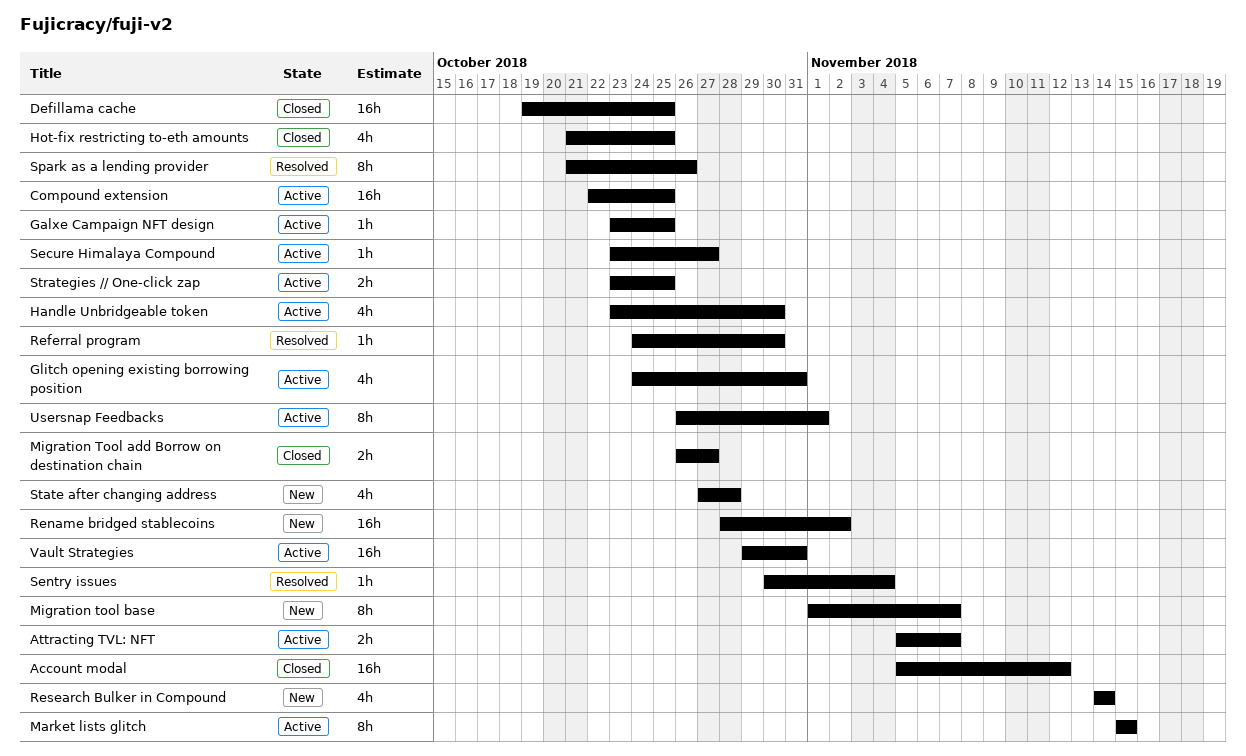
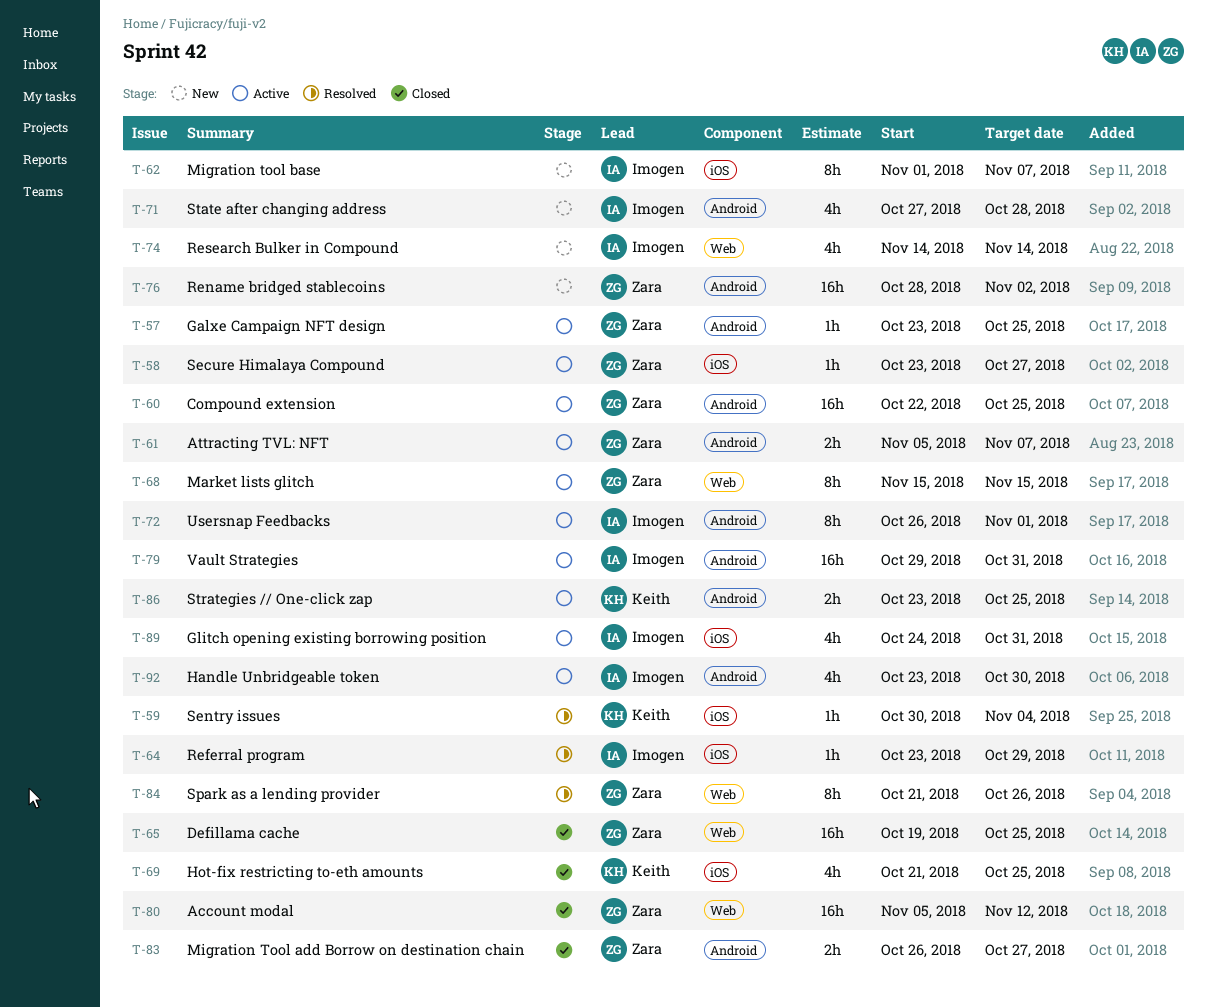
Referral program, start: Oct 24 -> Oct 23
Referral program, due: Oct 30 -> Oct 29

